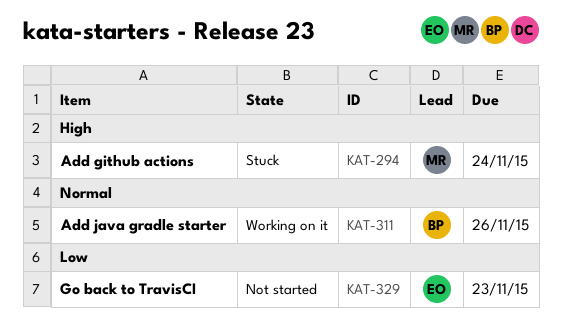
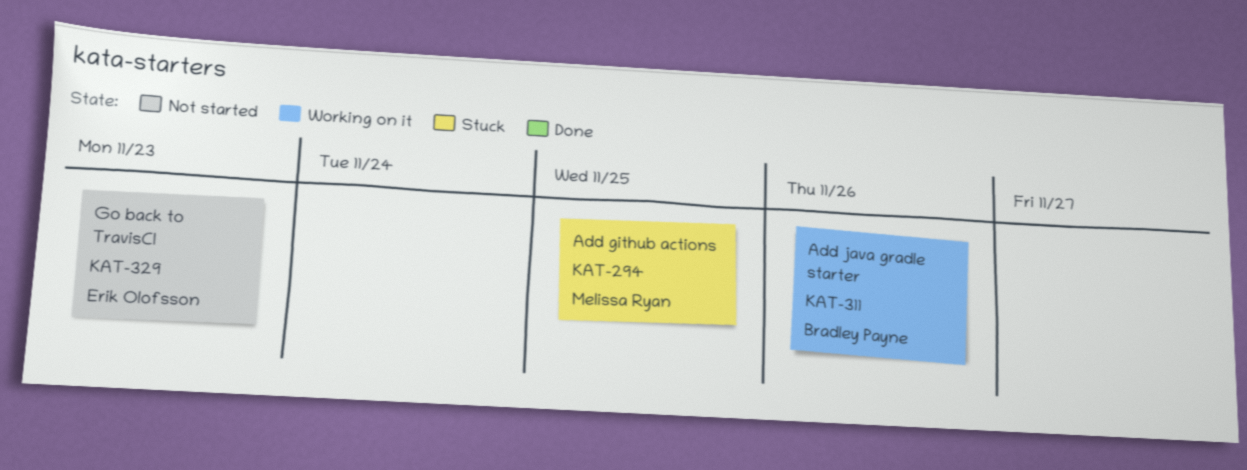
KAT-294, due: Nov 24 -> Nov 25

